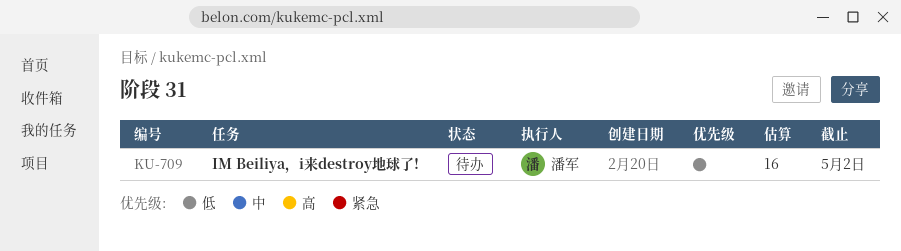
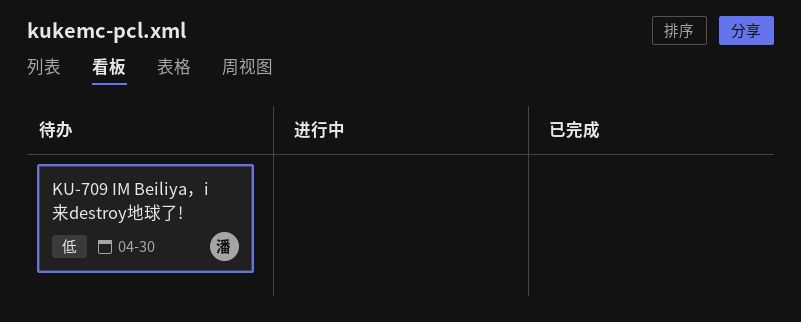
KU-709, due: May 2 -> Apr 30

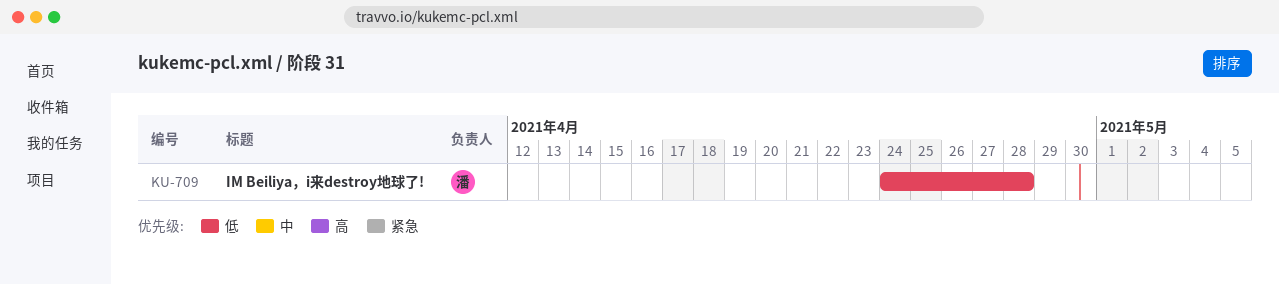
KU-709, due: Apr 30 -> Apr 28

